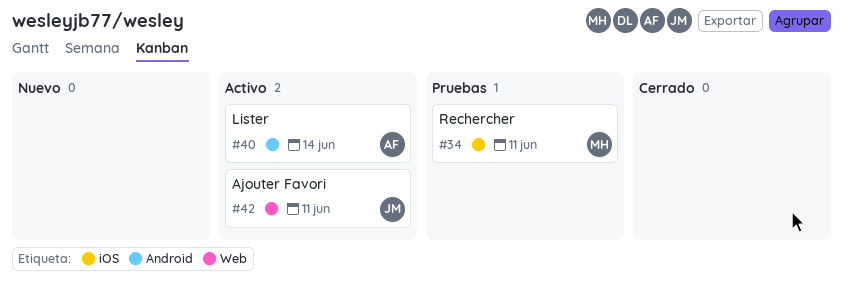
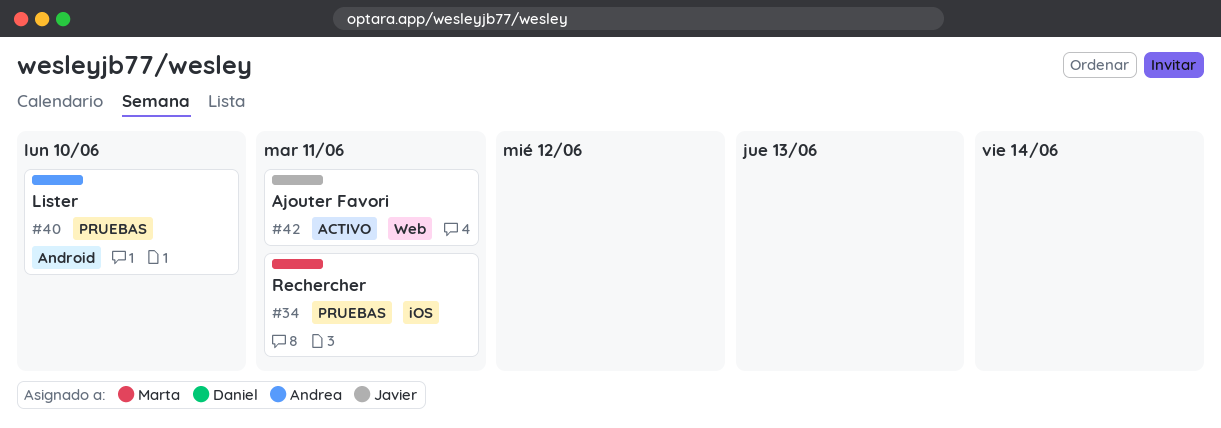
#40, status: Activo -> Pruebas
#40, due: Jun 14 -> Jun 10

